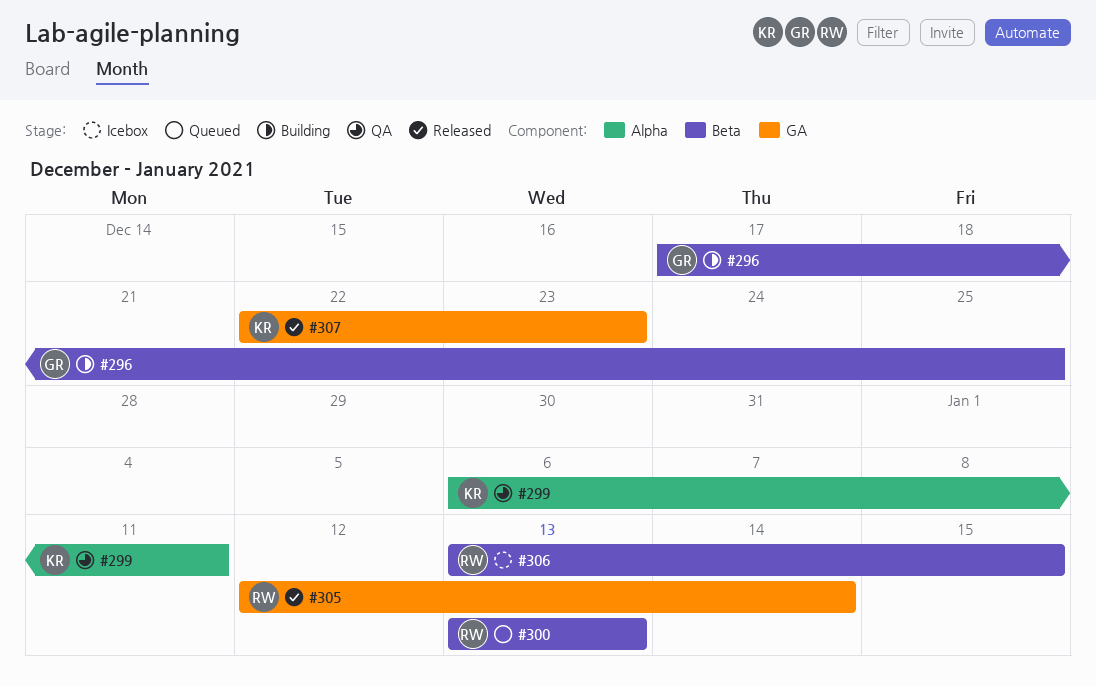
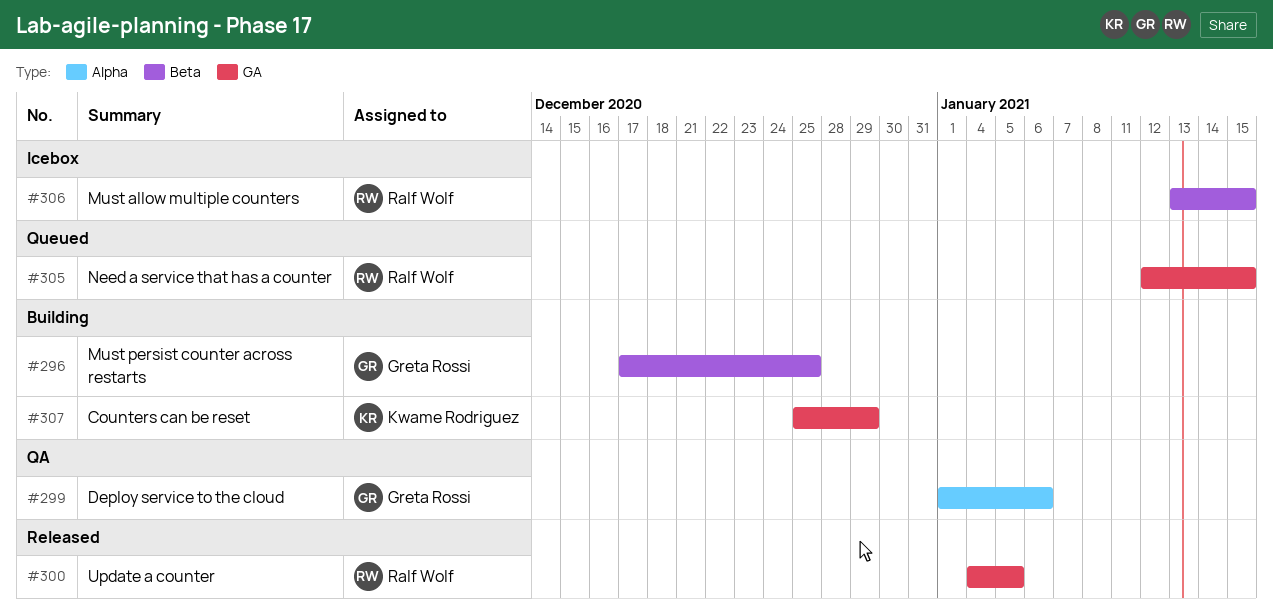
#299, owner: Kwame Rodriguez -> Greta Rossi
#299, start: Jan 6 -> Jan 1
#299, due: Jan 11 -> Jan 6
#300, status: Queued -> Released
#300, label: Beta -> GA
#300, start: Jan 13 -> Jan 4
#300, due: Jan 13 -> Jan 5
#305, status: Released -> Queued
#305, due: Jan 14 -> Jan 15
#307, status: Released -> Building
#307, start: Dec 22 -> Dec 25
#307, due: Dec 23 -> Dec 29

